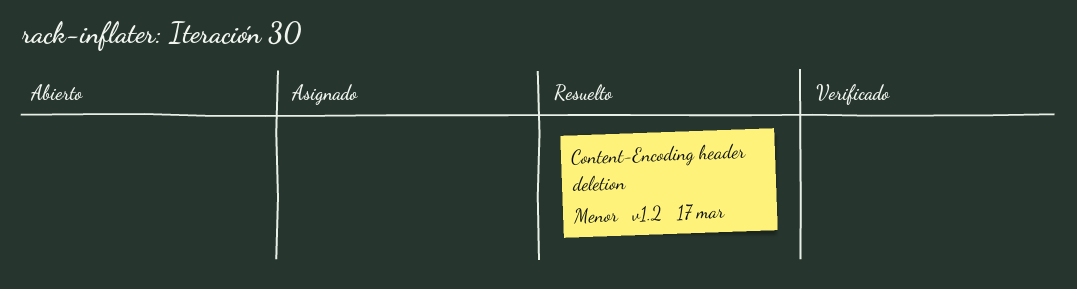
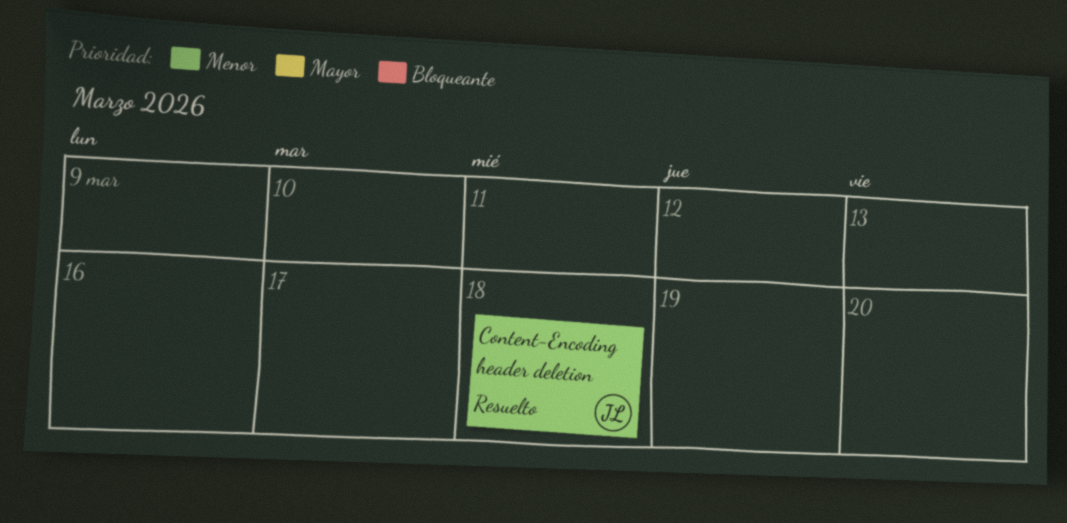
Content-Encoding header deletion, due: Mar 17 -> Mar 18

